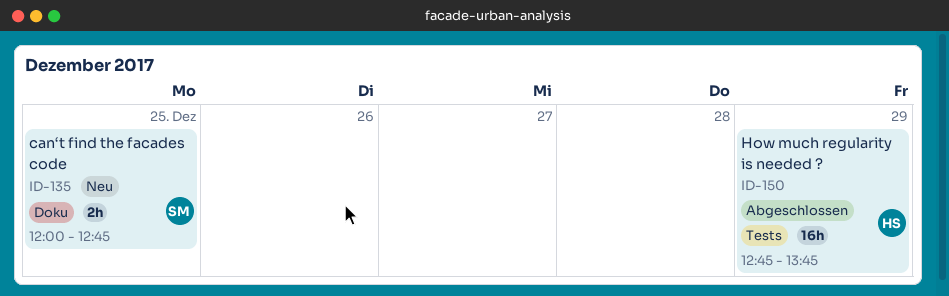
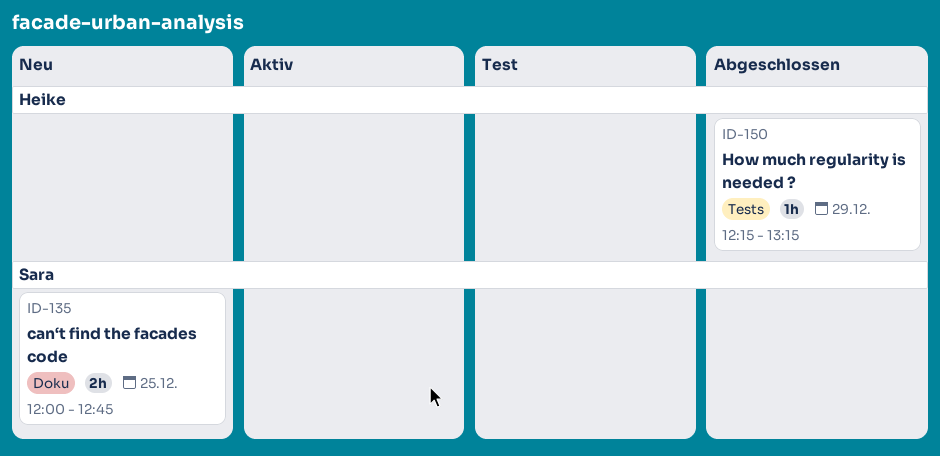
ID-150, estimate: 16h -> 1h
ID-150, begins: 12:45 -> 12:15
ID-150, ends: 13:45 -> 13:15

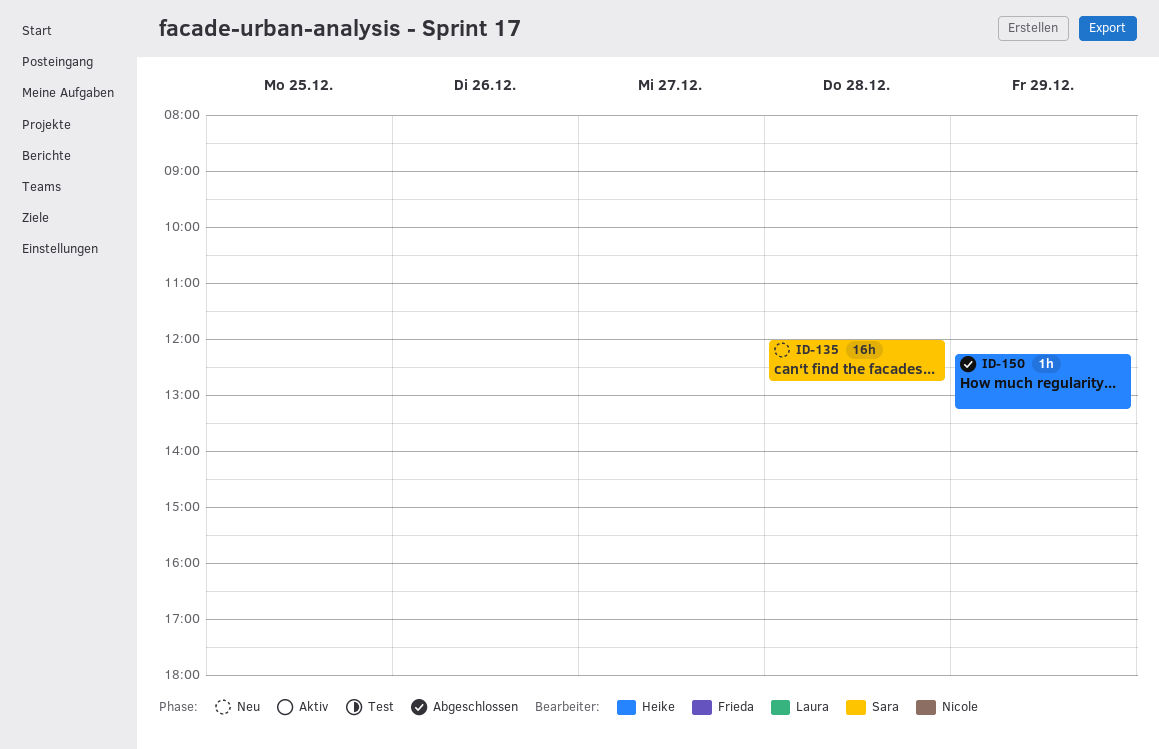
ID-135, estimate: 2h -> 16h
ID-135, day: Dec 25 -> Dec 28

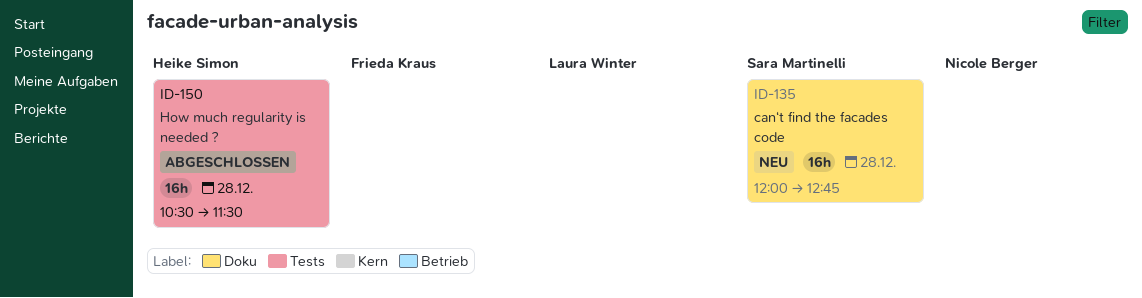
ID-150, estimate: 1h -> 16h
ID-150, day: Dec 29 -> Dec 28
ID-150, begins: 12:15 -> 10:30
ID-150, ends: 13:15 -> 11:30

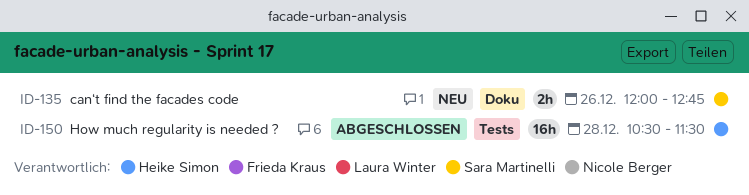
ID-135, estimate: 16h -> 2h
ID-135, day: Dec 28 -> Dec 26

